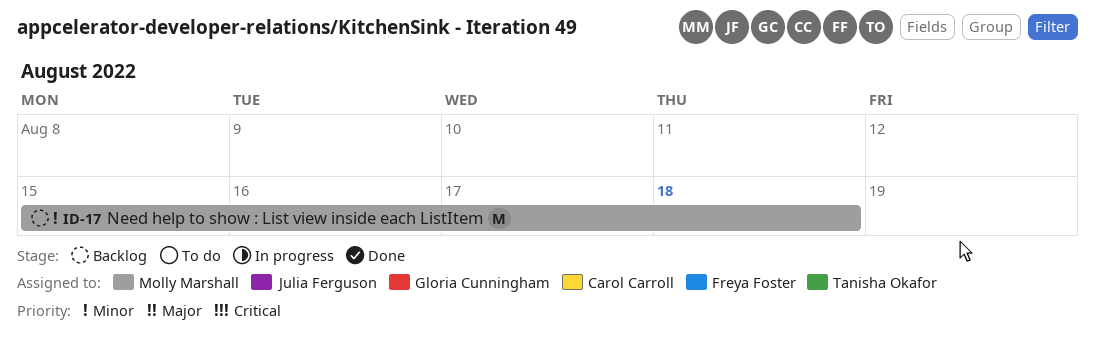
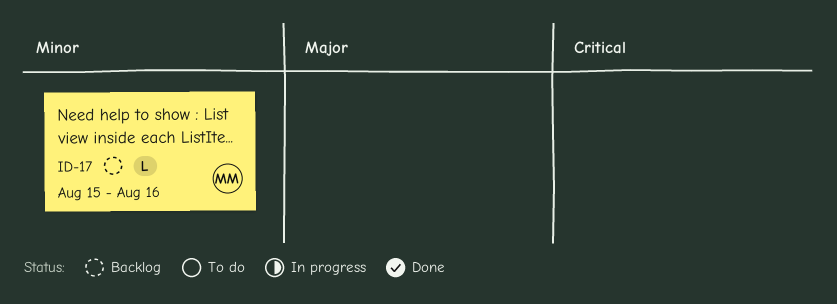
ID-17, estimate: M -> L
ID-17, due: Aug 18 -> Aug 16

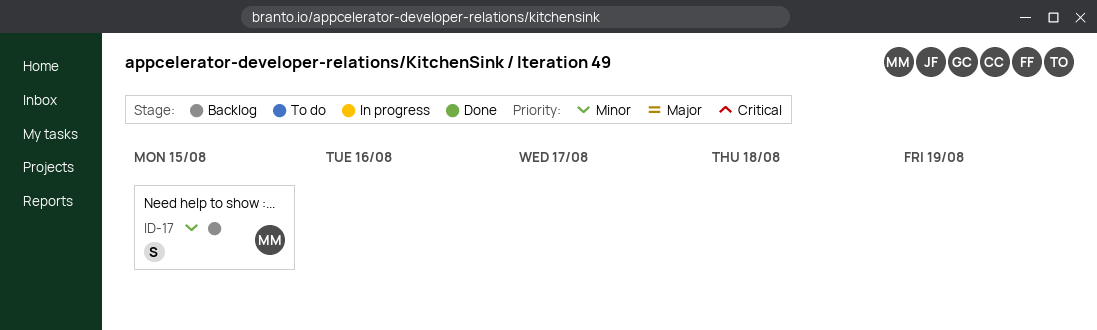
ID-17, estimate: L -> S
ID-17, due: Aug 16 -> Aug 15

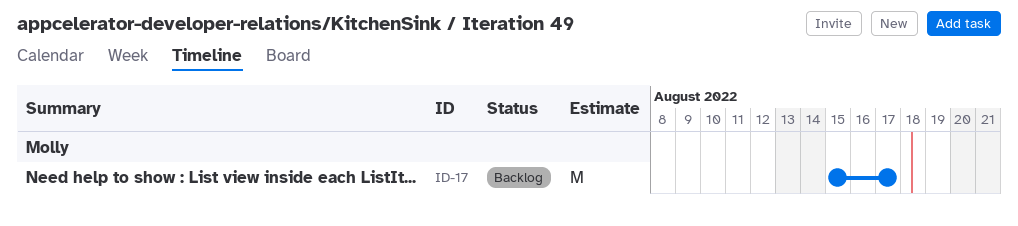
ID-17, estimate: S -> M
ID-17, due: Aug 15 -> Aug 17

